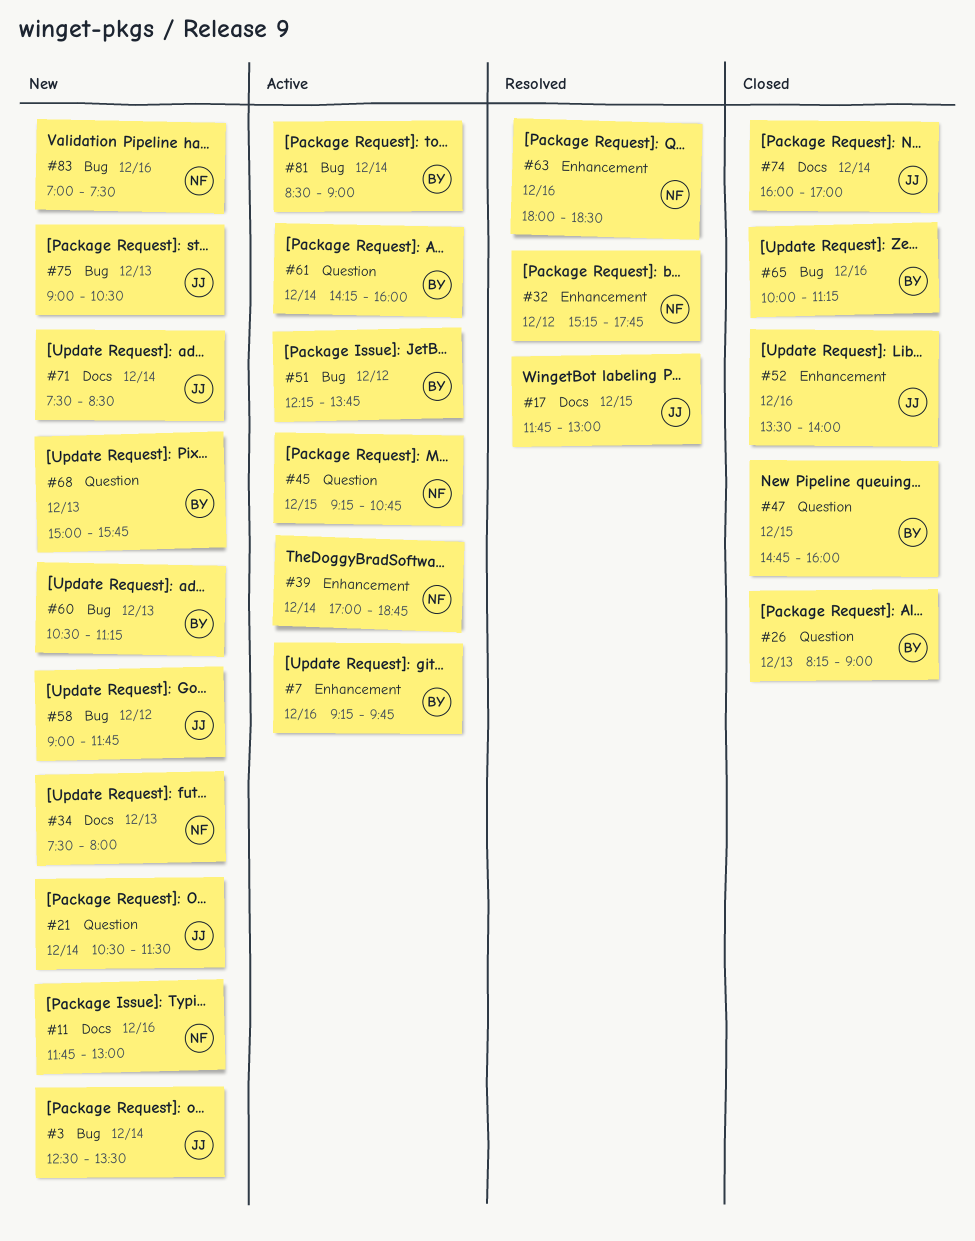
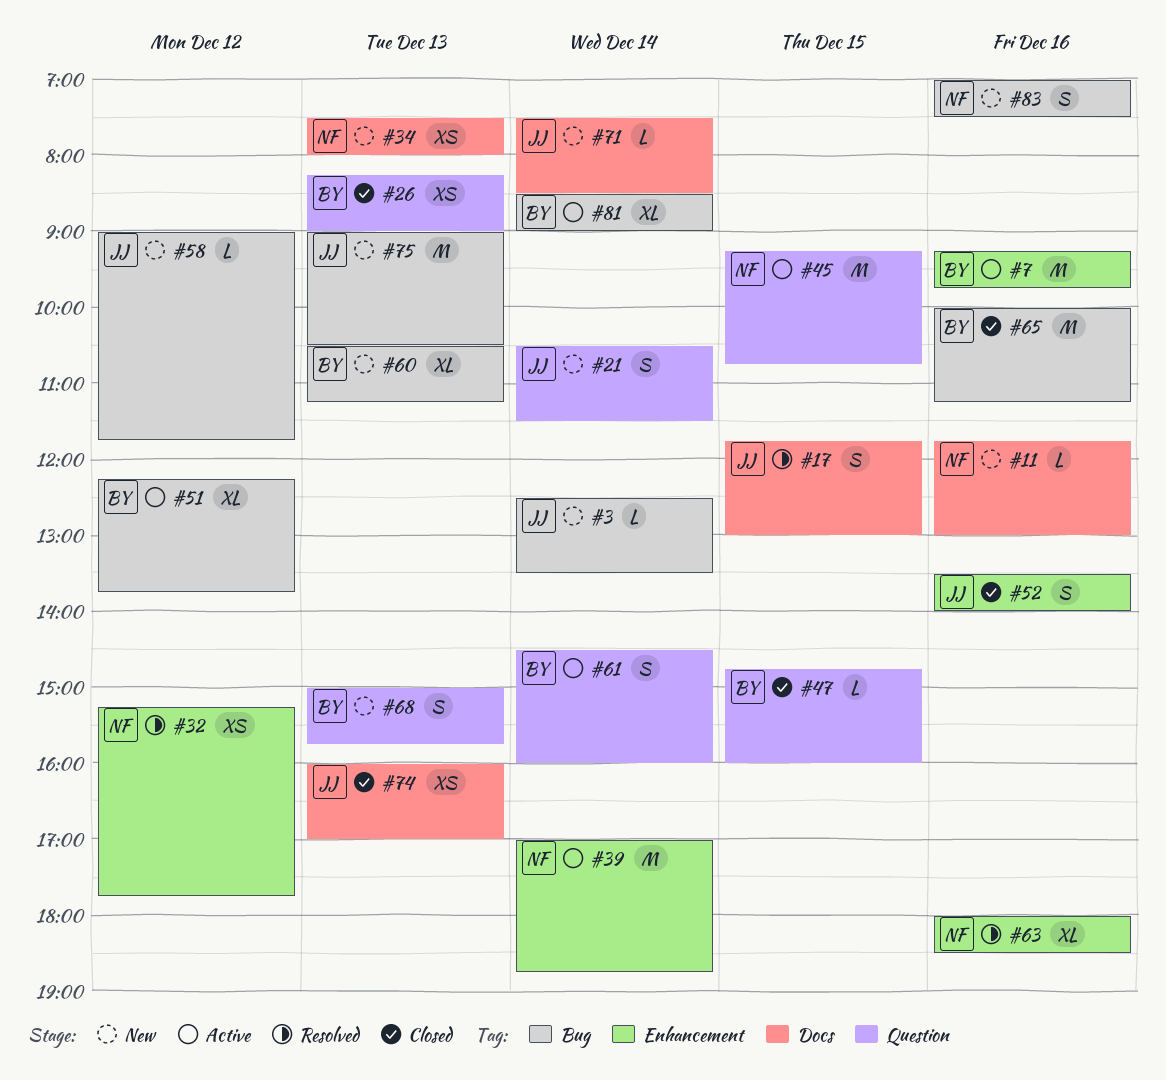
#61, begins: 14:15 -> 14:30
#74, day: Dec 14 -> Dec 13

